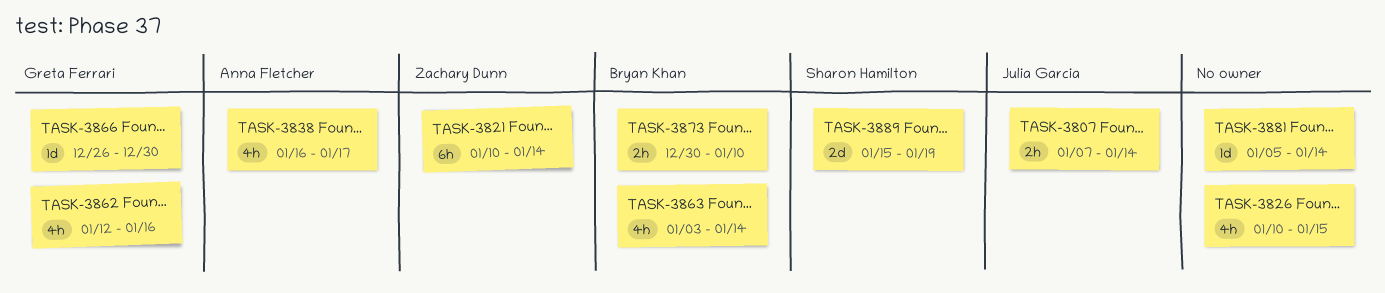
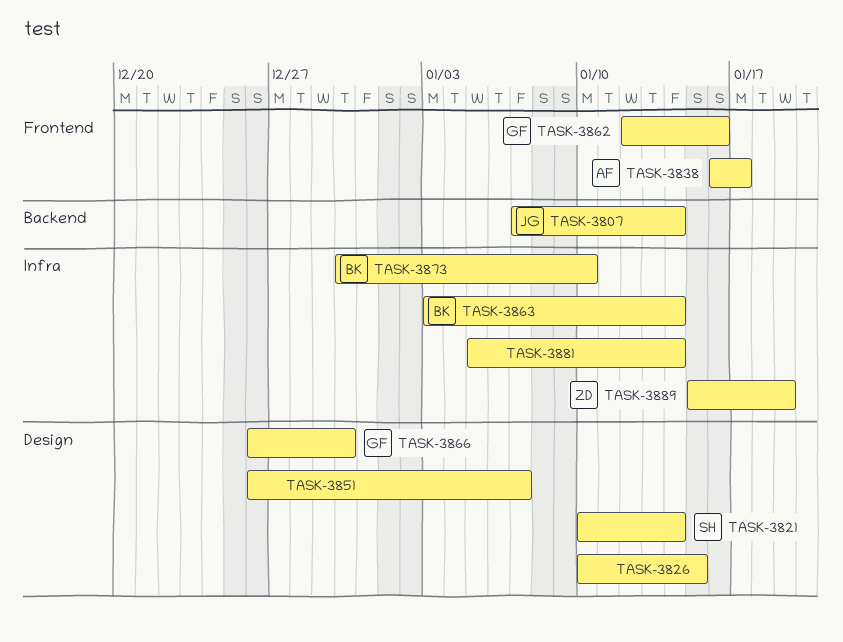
TASK-3821, owner: Zachary Dunn -> Sharon Hamilton
TASK-3851: none -> present
TASK-3889, owner: Sharon Hamilton -> Zachary Dunn

